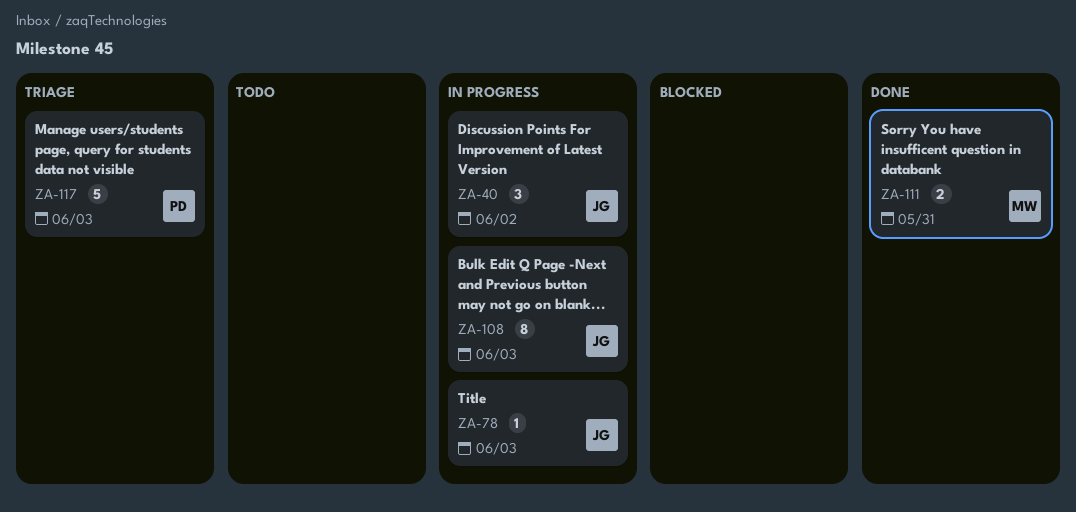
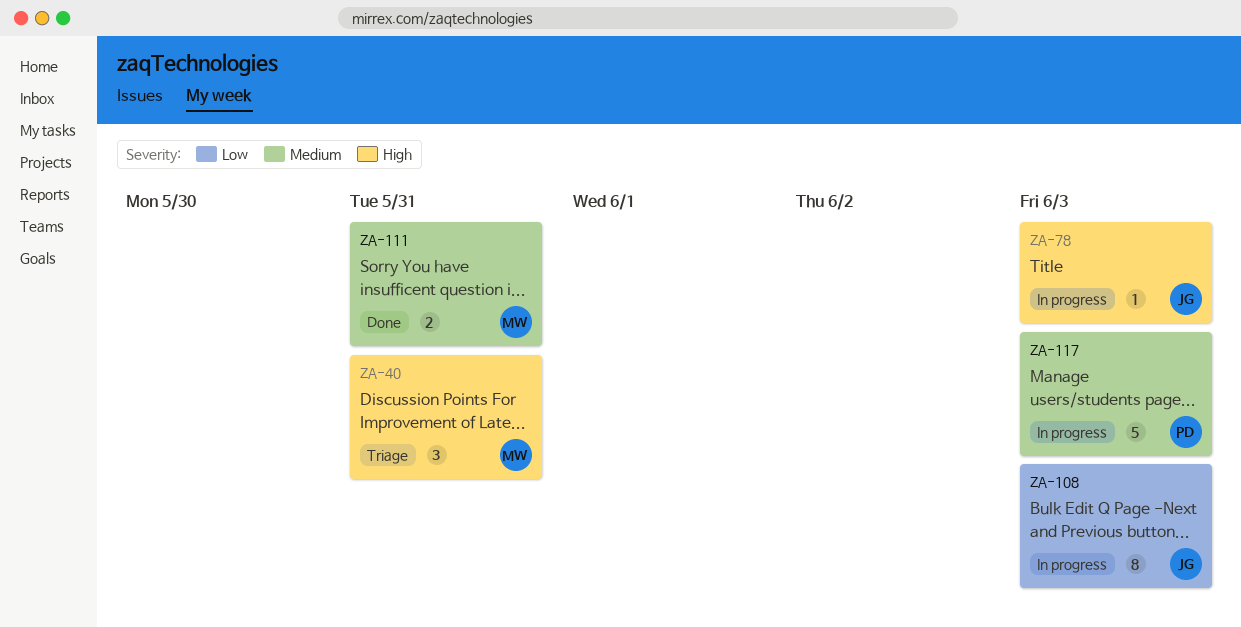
ZA-40, status: In progress -> Triage
ZA-40, owner: JG -> MW
ZA-40, due: Jun 2 -> May 31
ZA-117, status: Triage -> In progress

